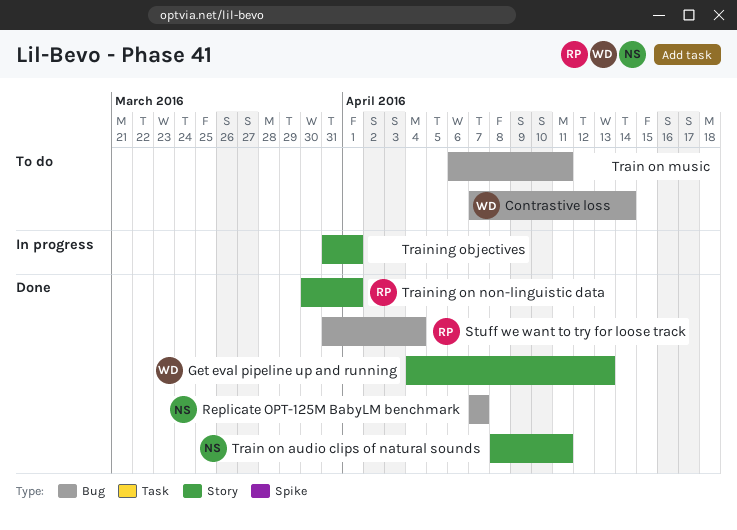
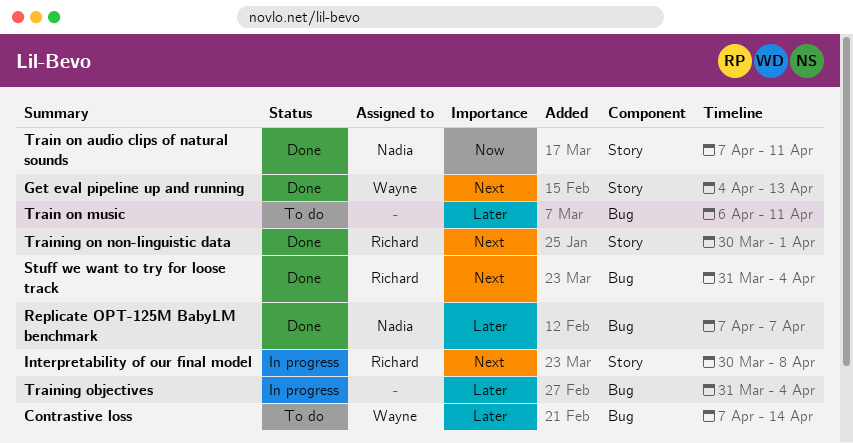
Interpretability of our final model: none -> present
Train on audio clips of natural sounds, start: Apr 8 -> Apr 7
Training objectives, label: Story -> Bug
Training objectives, due: Apr 1 -> Apr 4

